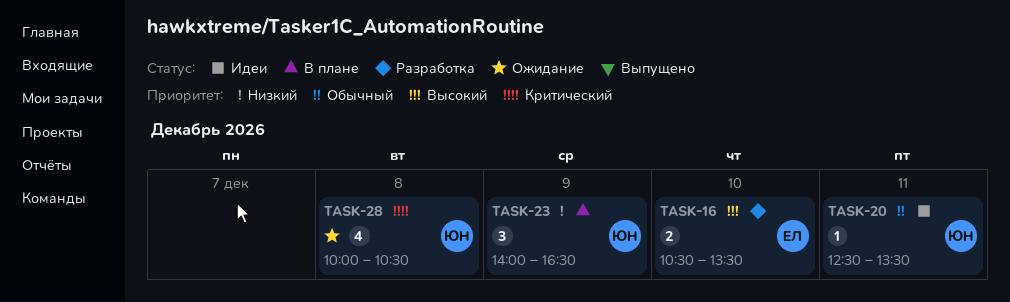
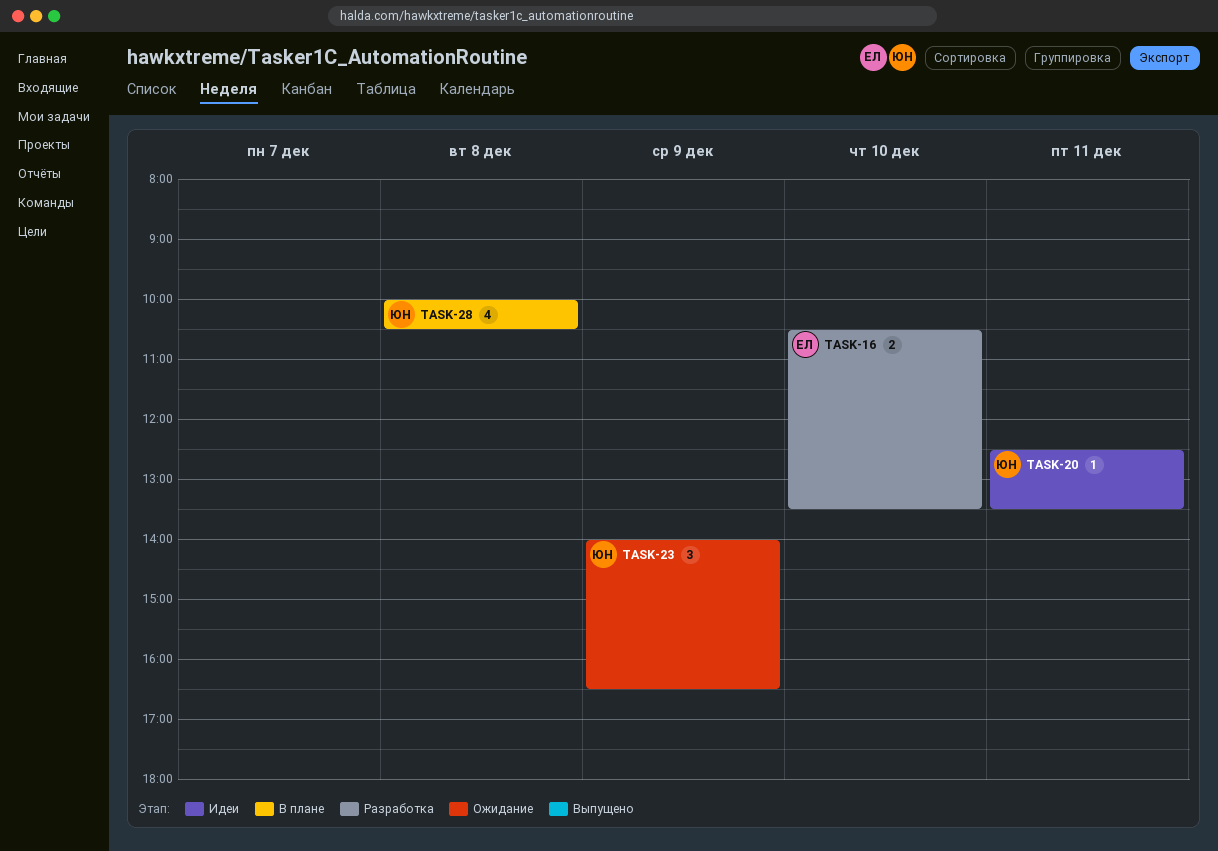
TASK-23, status: В плане -> Ожидание
TASK-28, status: Ожидание -> В плане

